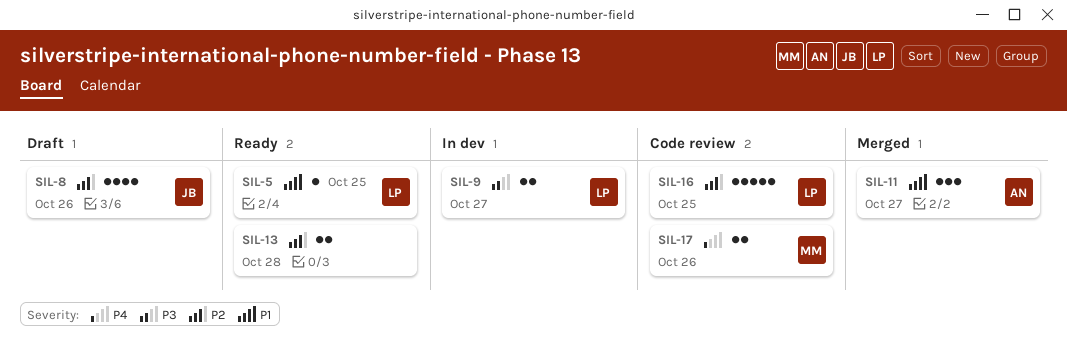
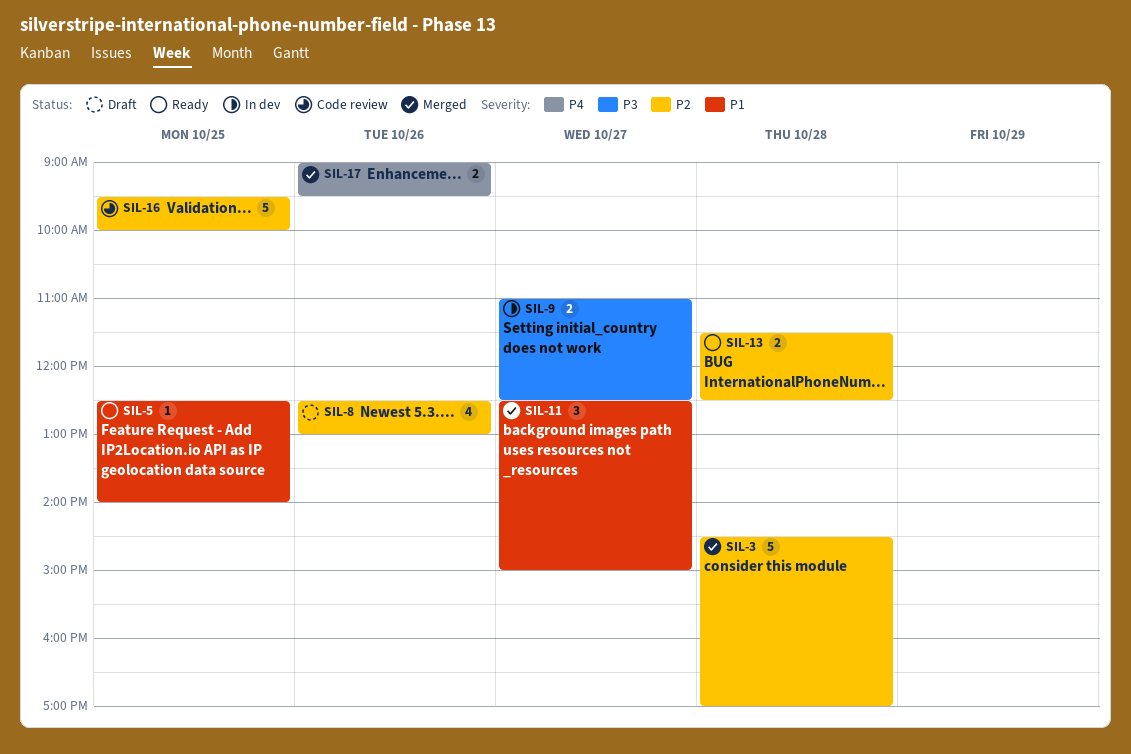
SIL-3: none -> present
SIL-17, status: Code review -> Merged

